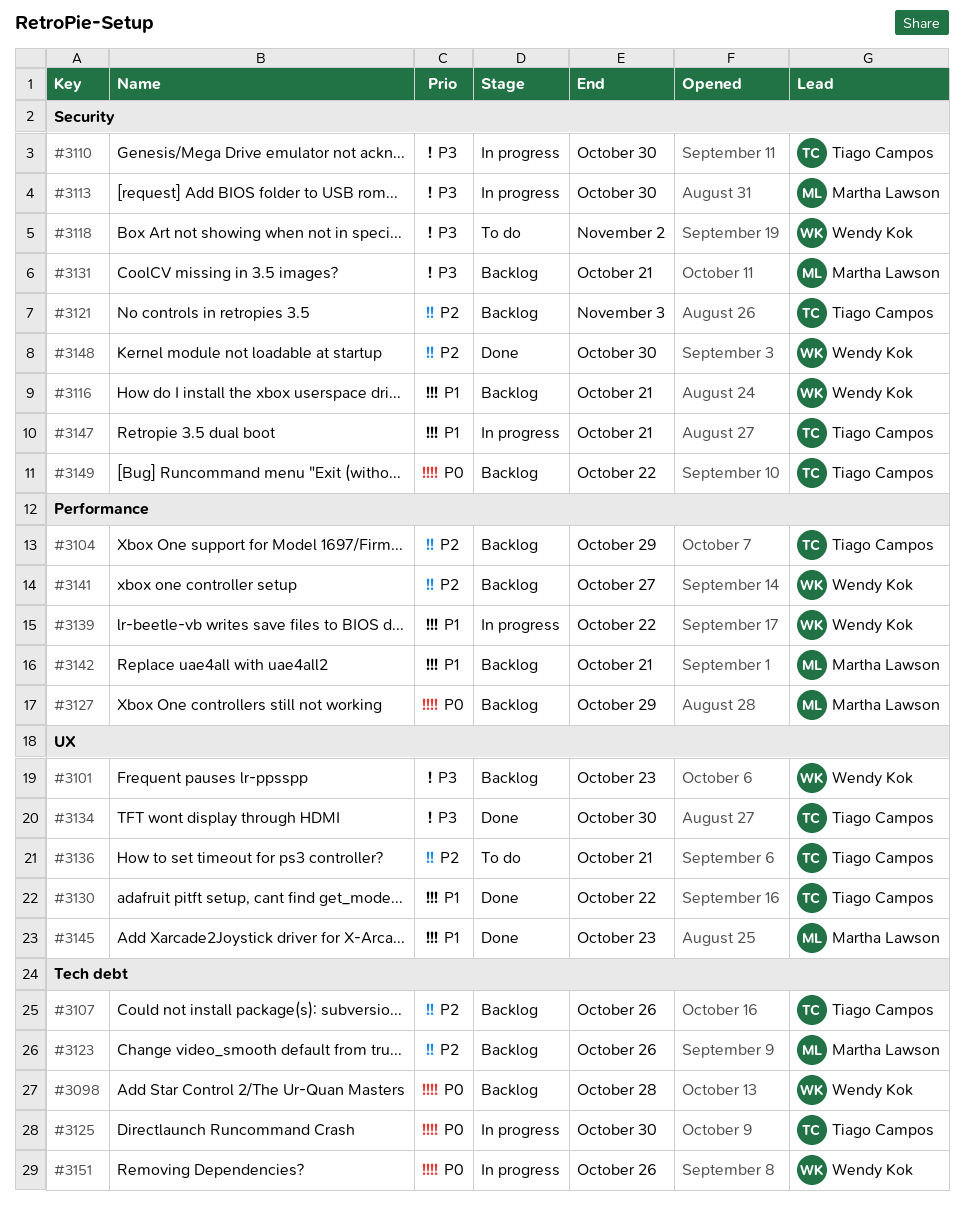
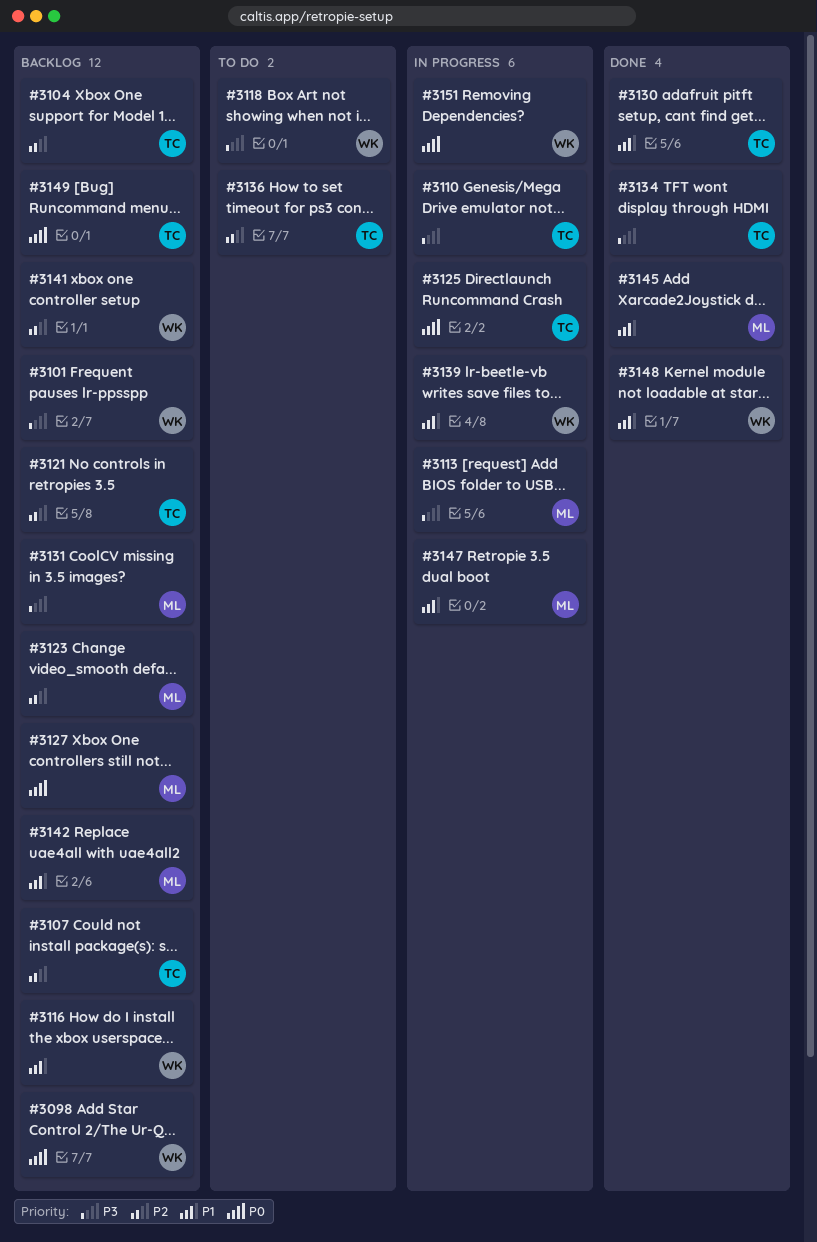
#3147, owner: Tiago Campos -> Martha Lawson
#3148, priority: P2 -> P1

